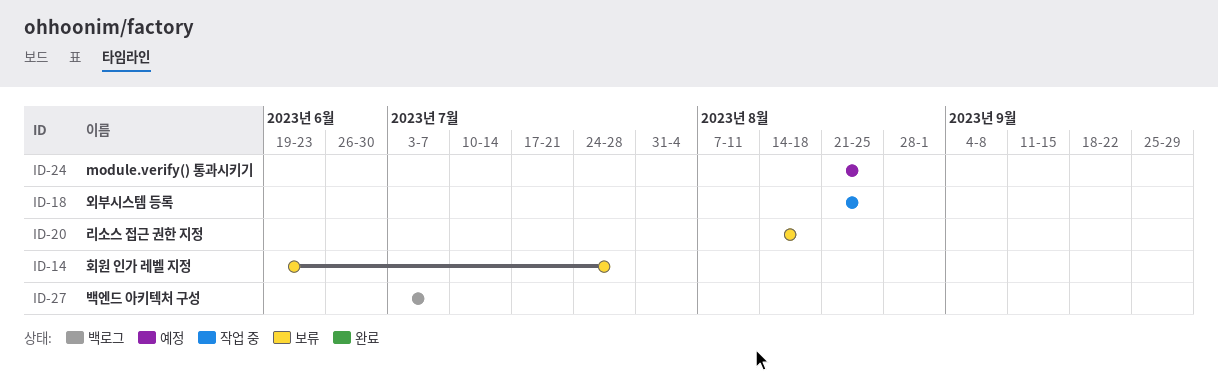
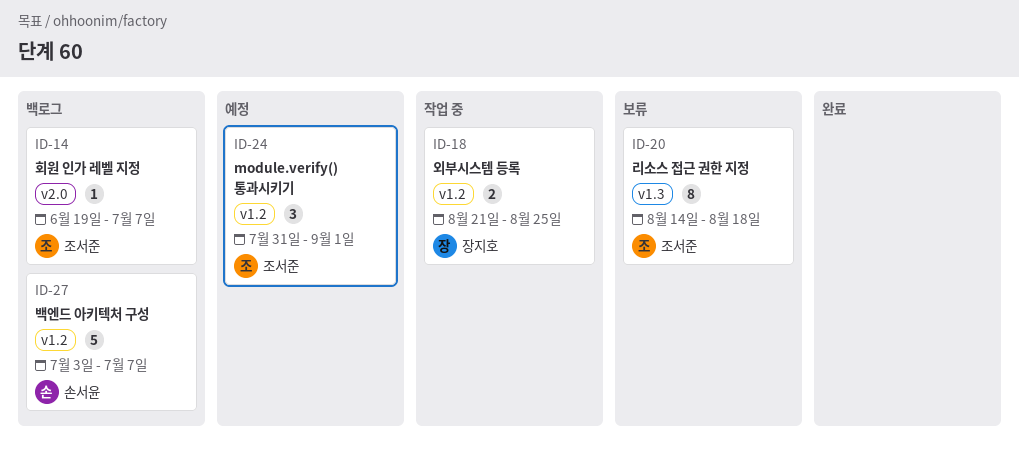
ID-14, status: 보류 -> 백로그
ID-14, due: Jul 28 -> Jul 7
ID-24, start: Aug 21 -> Jul 31
ID-24, due: Aug 25 -> Sep 1

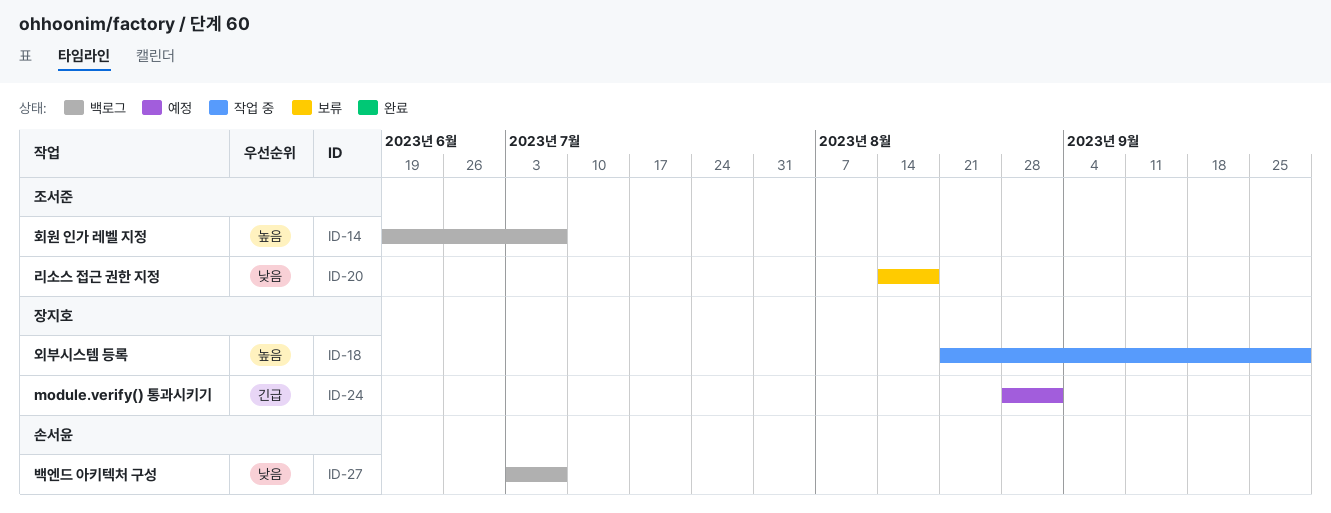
ID-18, due: Aug 25 -> Sep 29
ID-24, owner: 조서준 -> 장지호
ID-24, start: Jul 31 -> Aug 28

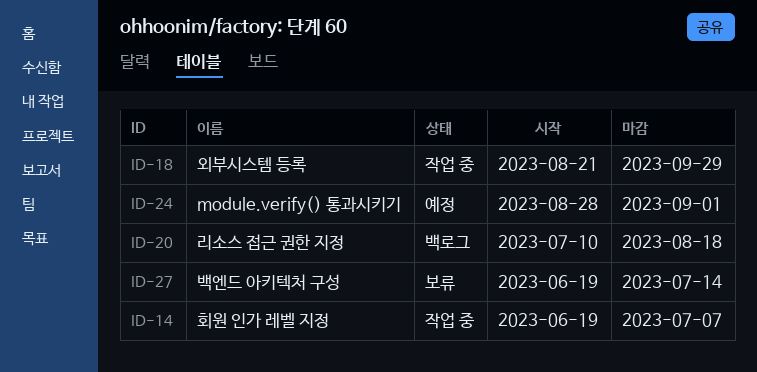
ID-14, status: 백로그 -> 작업 중
ID-20, status: 보류 -> 백로그
ID-20, start: Aug 14 -> Jul 10
ID-27, status: 백로그 -> 보류
ID-27, start: Jul 3 -> Jun 19
ID-27, due: Jul 7 -> Jul 14

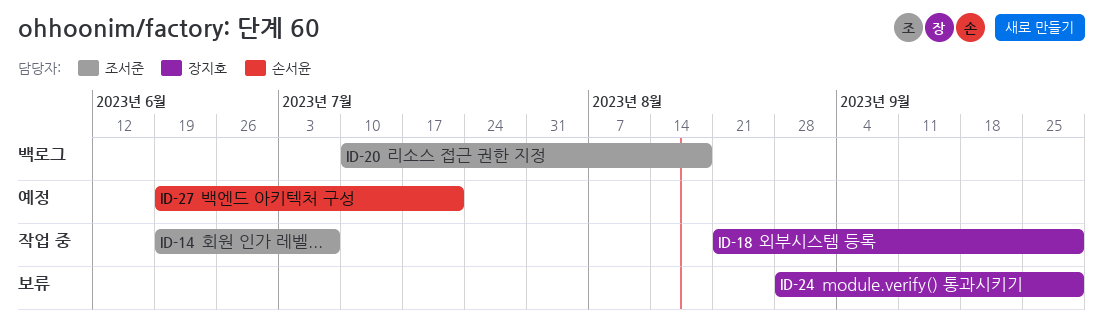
ID-24, status: 예정 -> 보류
ID-24, due: Sep 1 -> Sep 29
ID-27, status: 보류 -> 예정
ID-27, due: Jul 14 -> Jul 21

